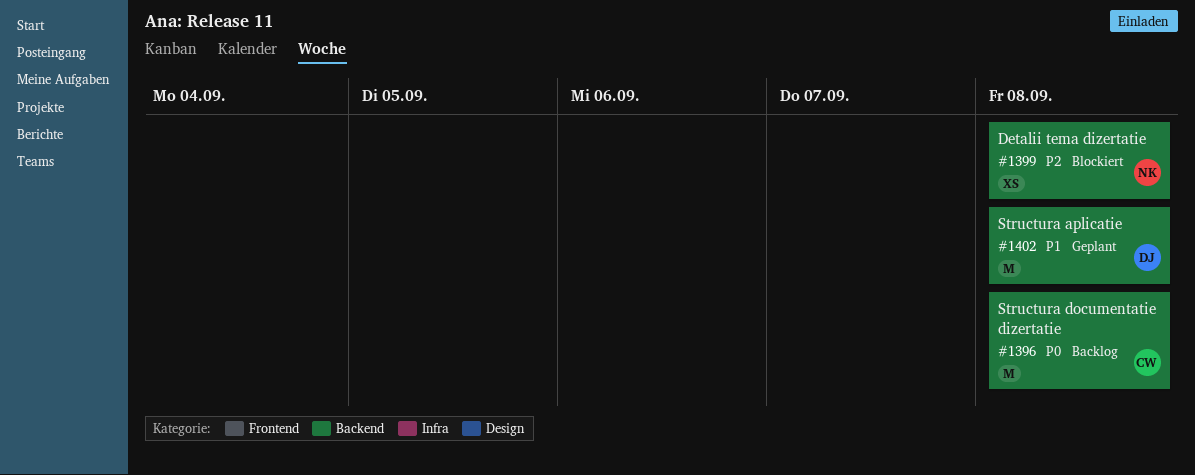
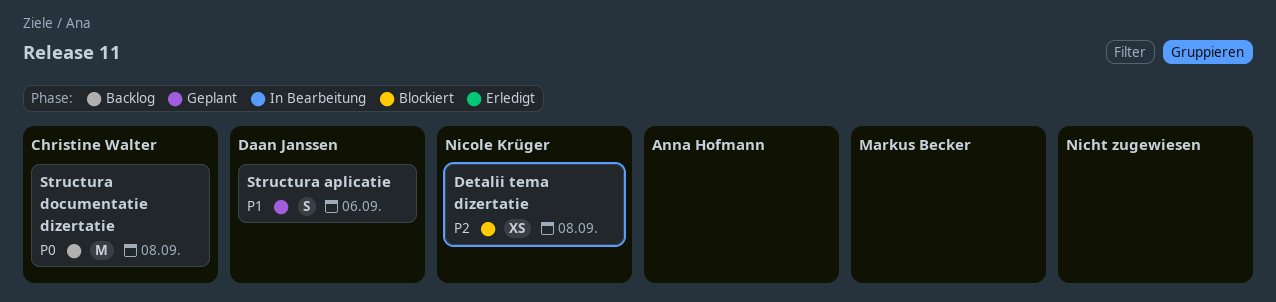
Structura aplicatie, estimate: M -> S
Structura aplicatie, due: Sep 8 -> Sep 6

